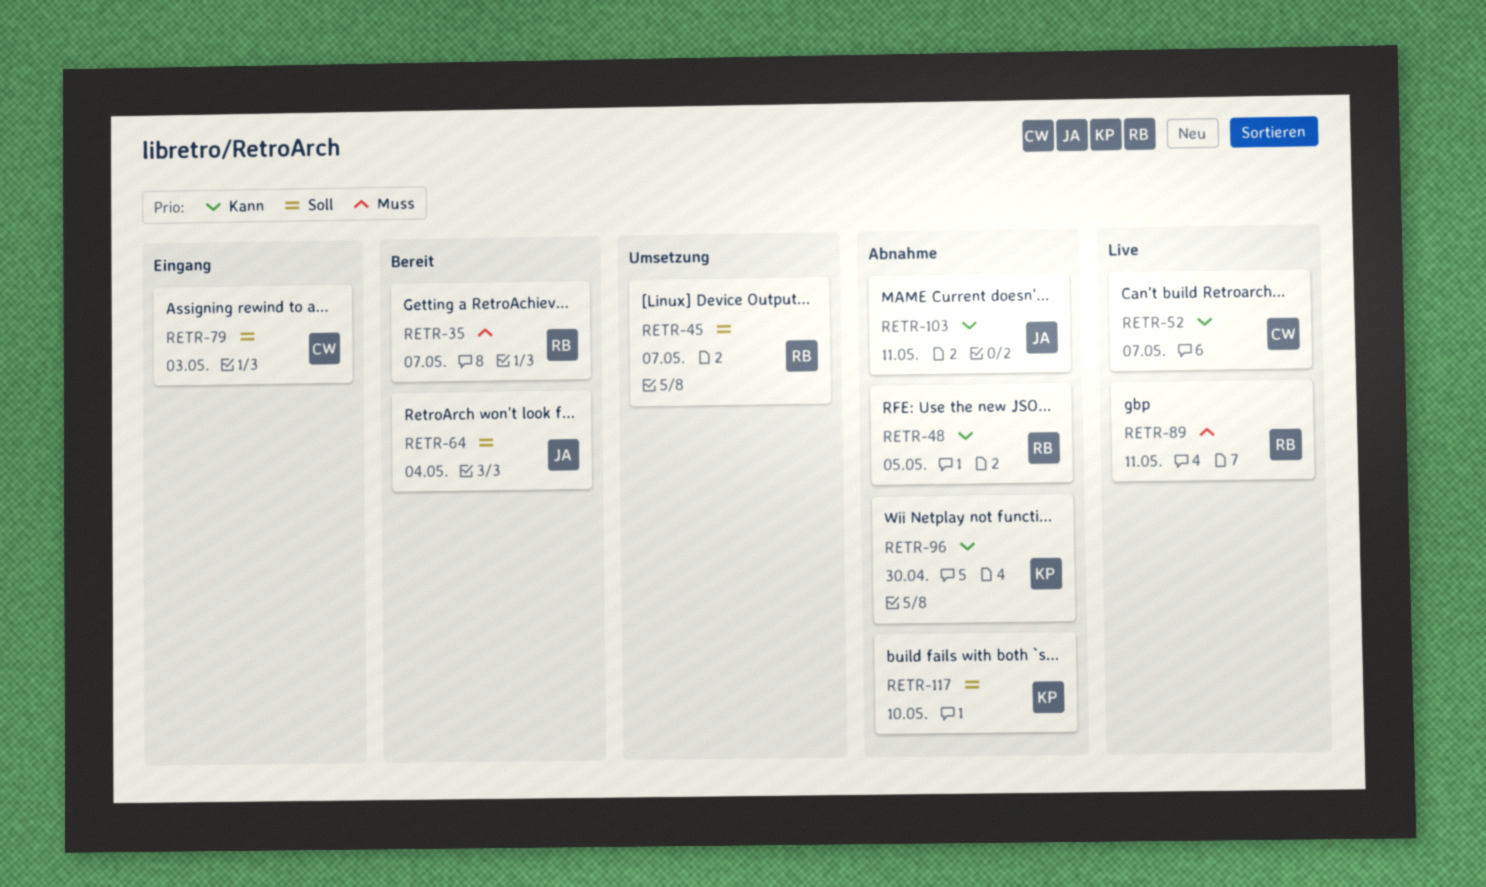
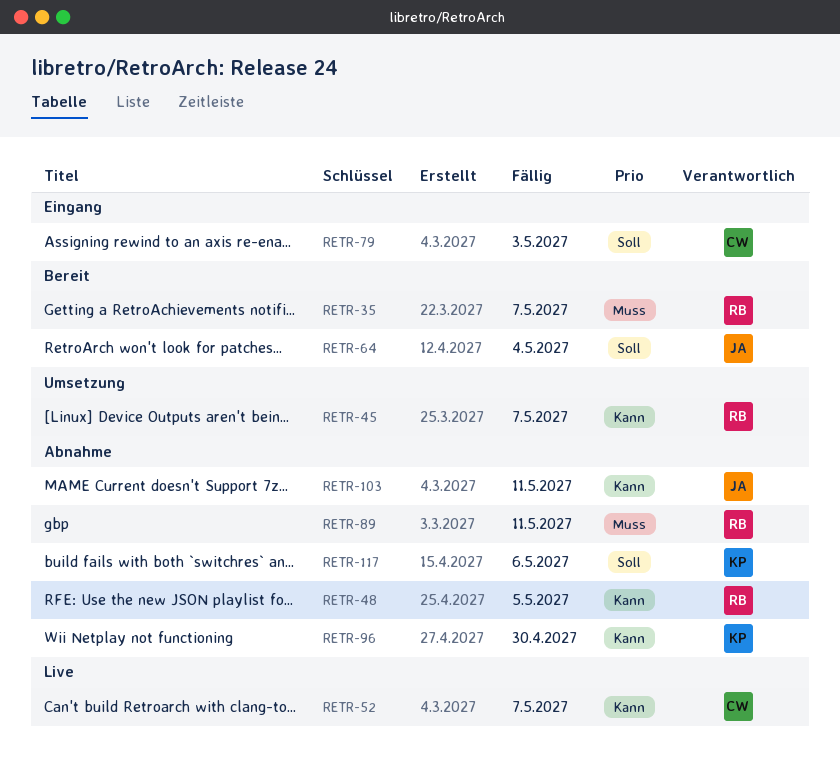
RETR-45, priority: Soll -> Kann
RETR-89, status: Live -> Abnahme
RETR-117, due: May 10 -> May 6

